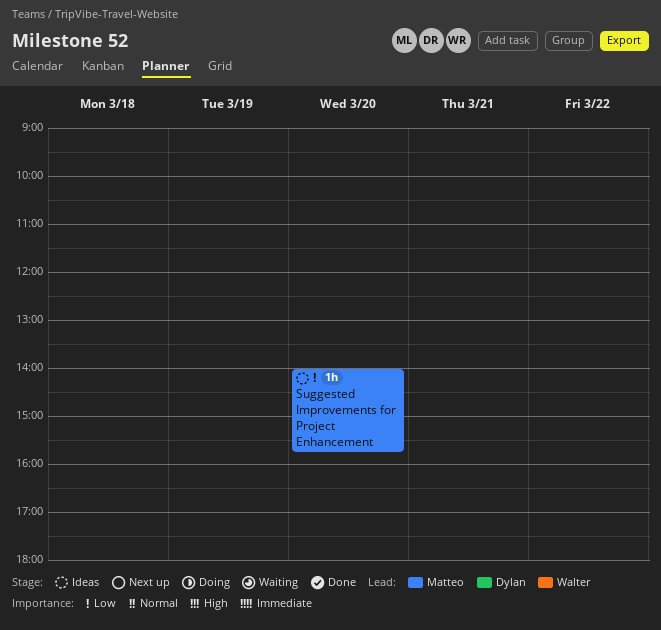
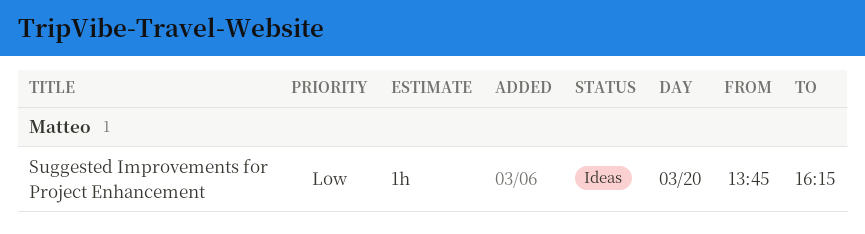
Suggested Improvements for Project Enhancement, begins: 14:00 -> 13:45
Suggested Improvements for Project Enhancement, ends: 15:45 -> 16:15

